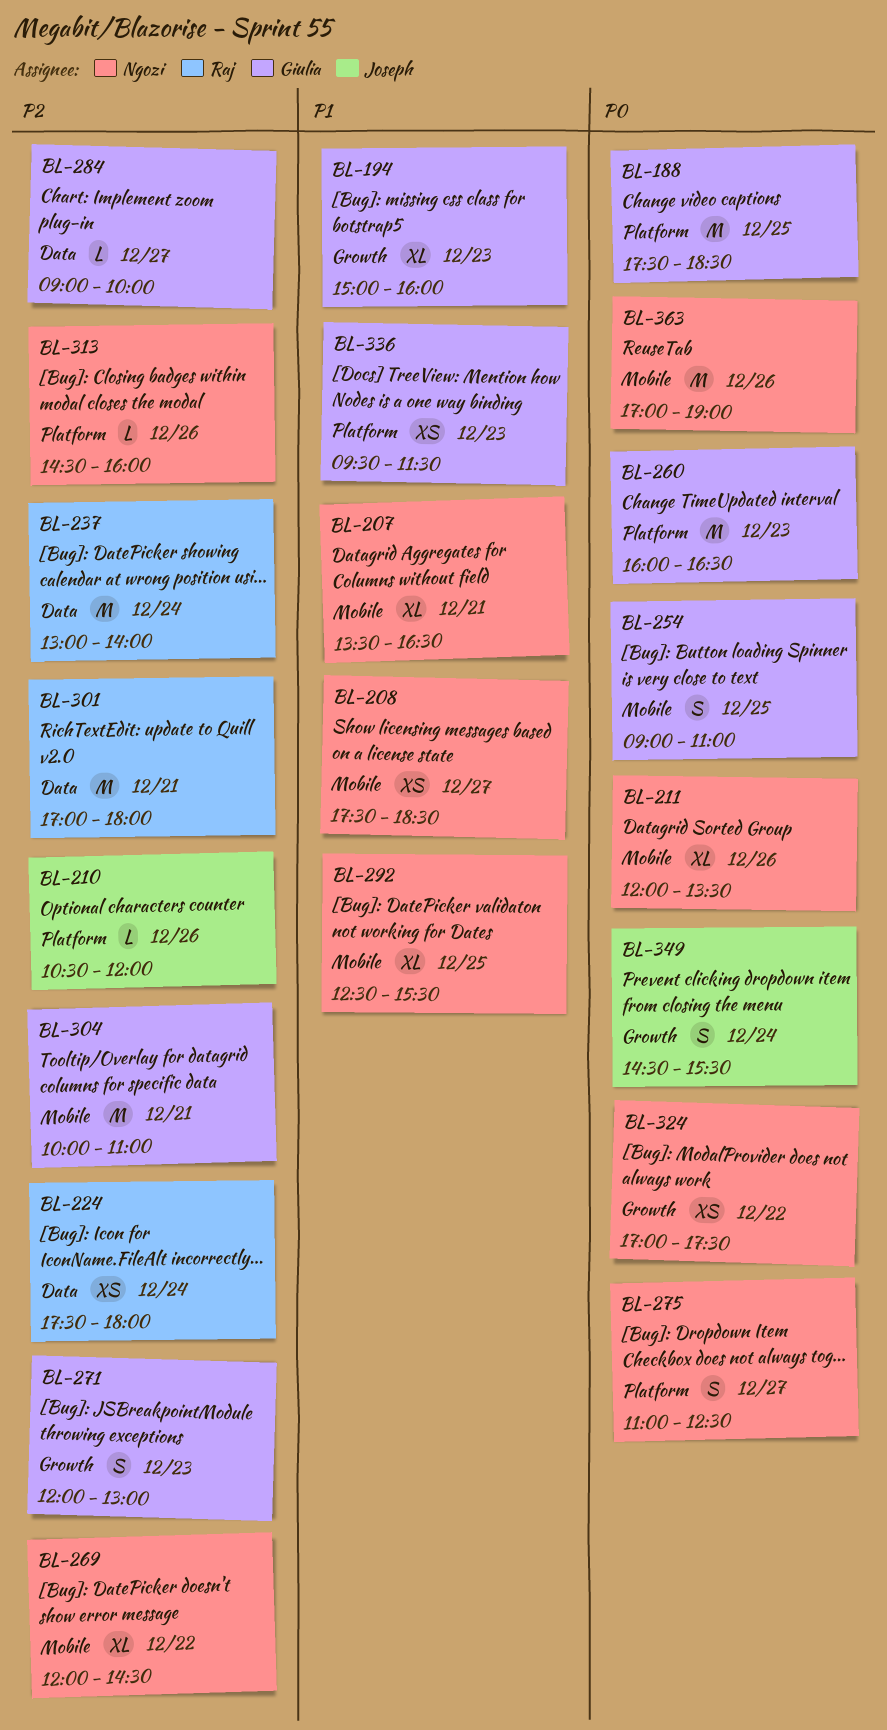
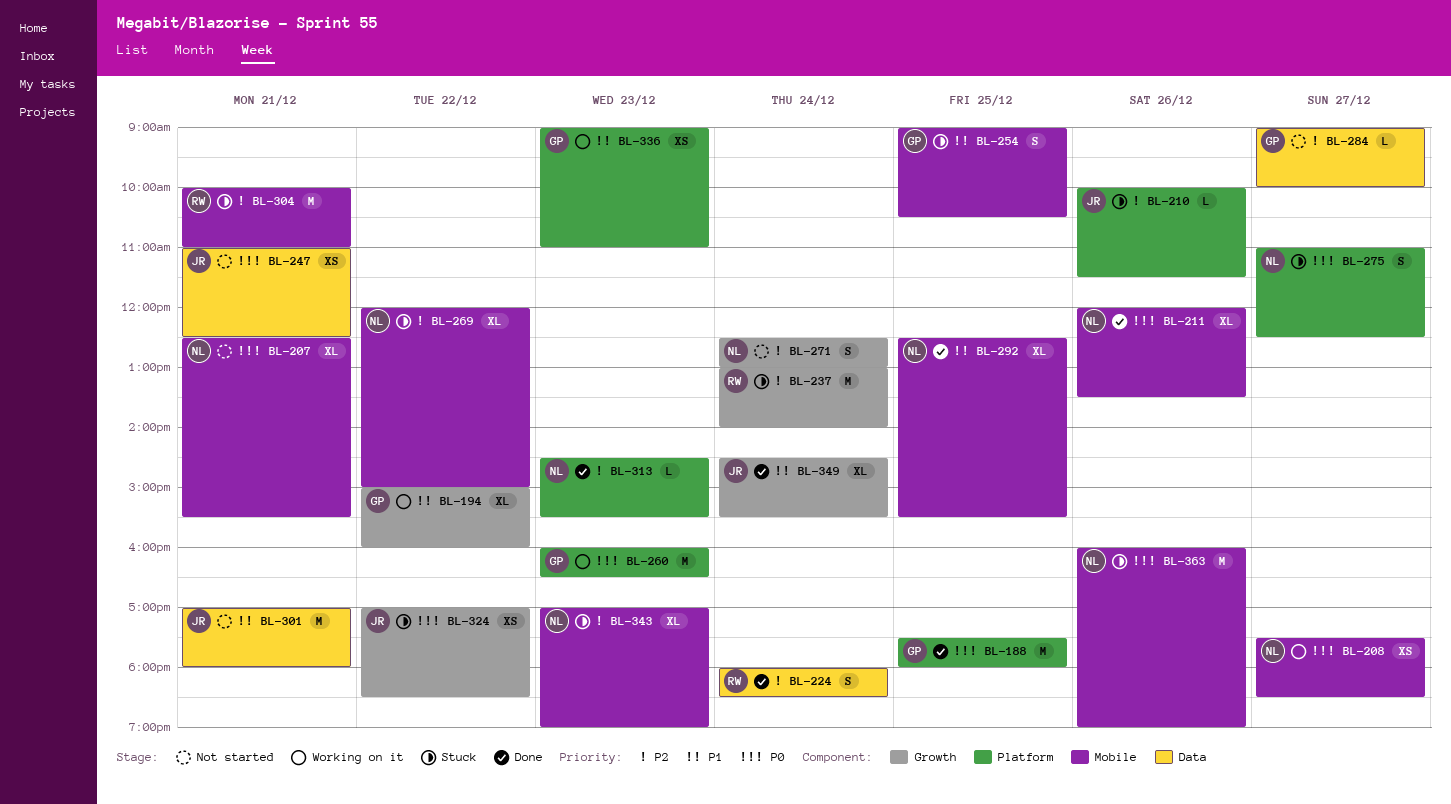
BL-188, ends: 18:30 -> 18:00
BL-194, day: Dec 23 -> Dec 22
BL-207, priority: P1 -> P0
BL-207, begins: 13:30 -> 12:30
BL-207, ends: 16:30 -> 15:30
BL-208, priority: P1 -> P0
BL-210, begins: 10:30 -> 10:00
BL-210, ends: 12:00 -> 11:30
BL-224, estimate: XS -> S
BL-224, begins: 17:30 -> 18:00
BL-224, ends: 18:00 -> 18:30
BL-237, label: Data -> Growth
BL-247: none -> present
BL-254, priority: P0 -> P1
BL-254, ends: 11:00 -> 10:30
BL-269, ends: 14:30 -> 15:00
BL-271, owner: Giulia -> Ngozi
BL-271, day: Dec 23 -> Dec 24
BL-271, begins: 12:00 -> 12:30
BL-301, owner: Raj -> Joseph
BL-301, priority: P2 -> P1
BL-304, owner: Giulia -> Raj
BL-313, day: Dec 26 -> Dec 23
BL-313, ends: 16:00 -> 15:30
BL-324, owner: Ngozi -> Joseph
BL-324, ends: 17:30 -> 18:30
BL-336, begins: 09:30 -> 09:00
BL-336, ends: 11:30 -> 11:00
BL-343: none -> present
BL-349, priority: P0 -> P1
BL-349, estimate: S -> XL
BL-363, begins: 17:00 -> 16:00

